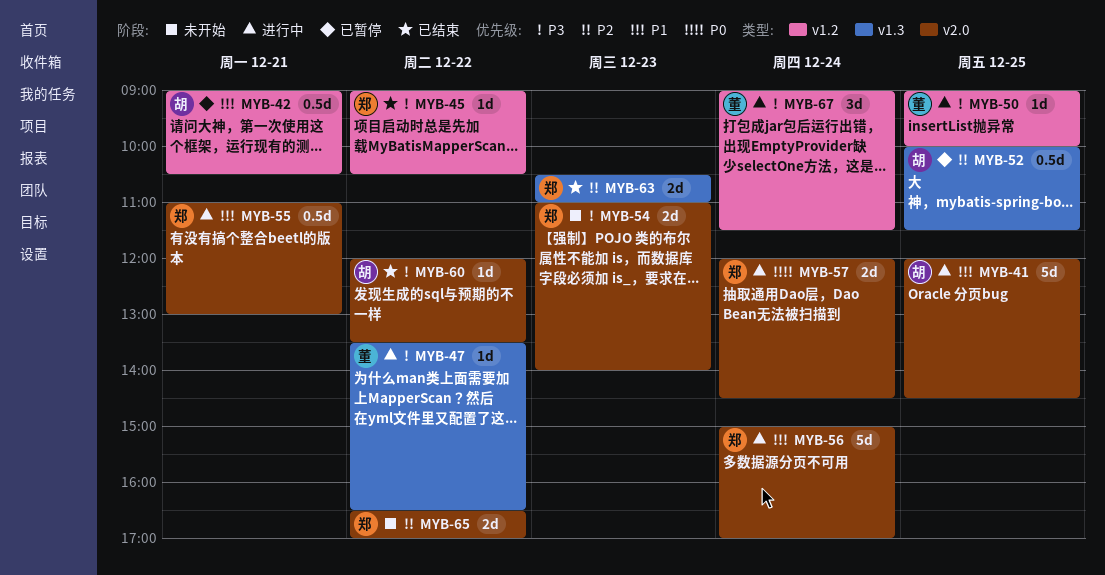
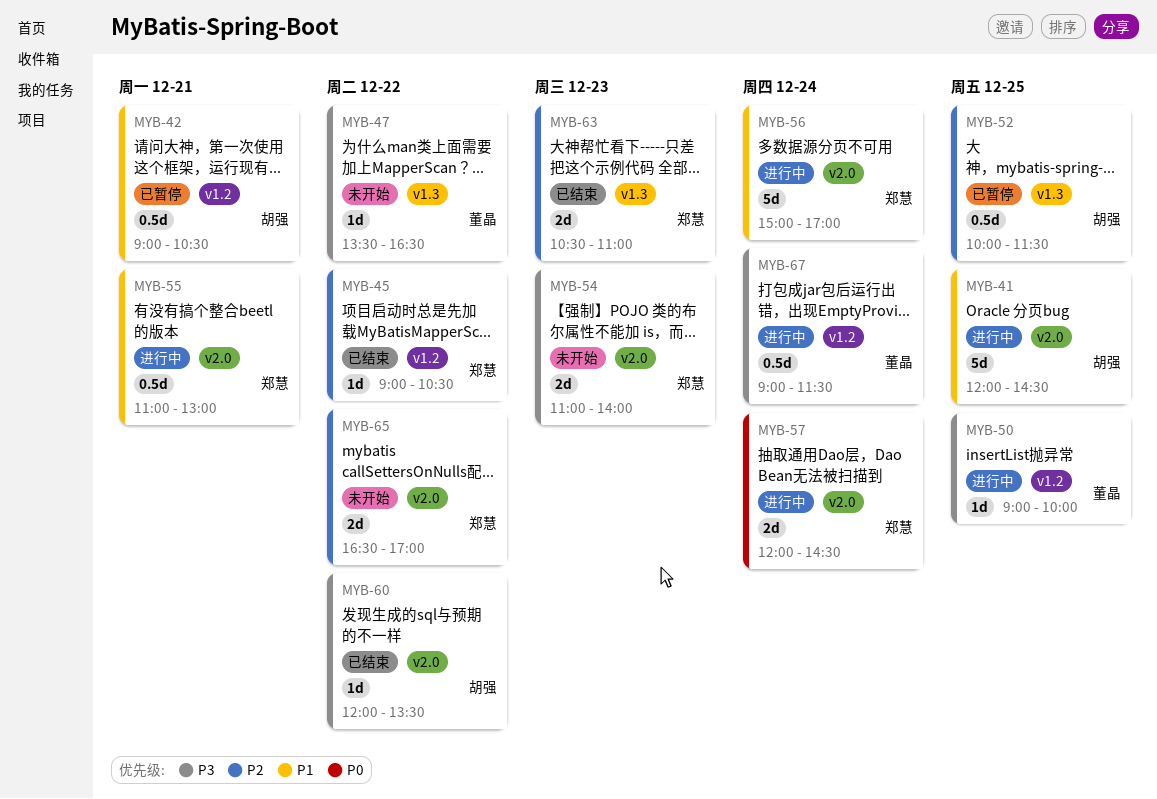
MYB-45, priority: P3 -> P2
MYB-47, status: 进行中 -> 未开始
MYB-67, estimate: 3d -> 0.5d

